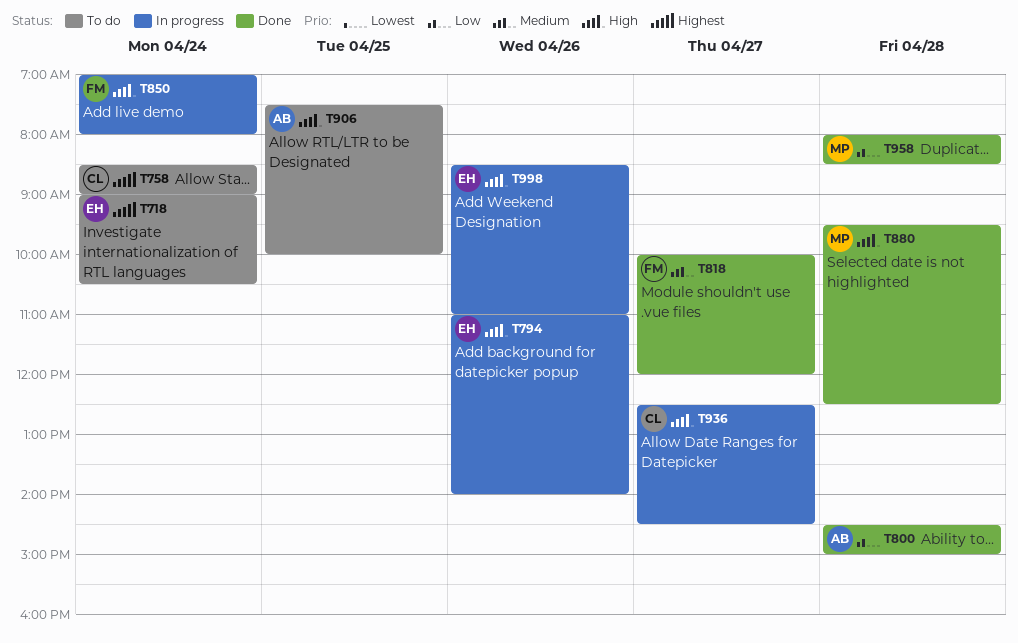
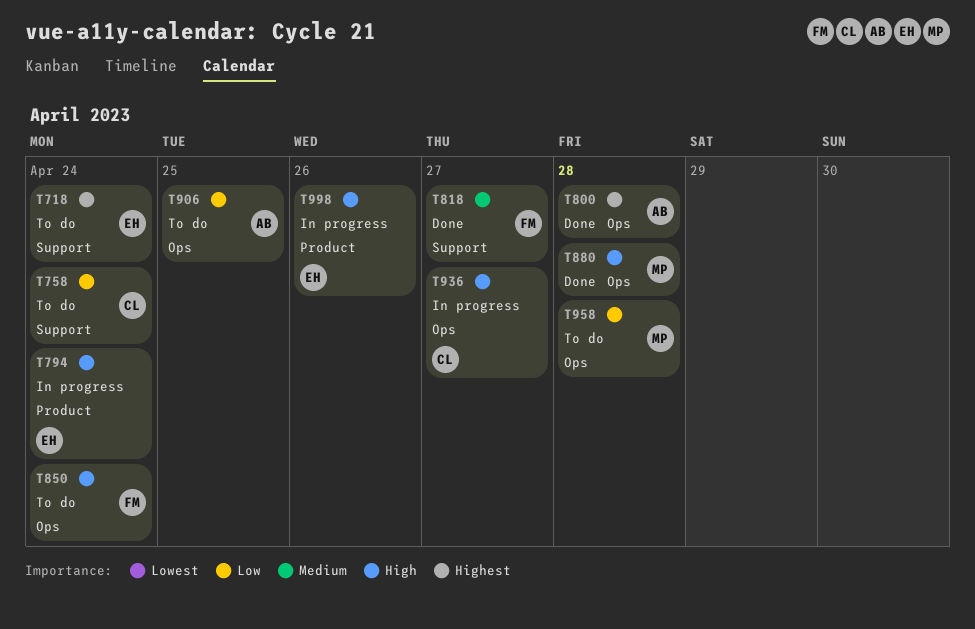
T758, priority: Highest -> Low
T794, day: Apr 26 -> Apr 24
T800, priority: Low -> Highest
T850, status: In progress -> To do
T906, priority: High -> Low
T958, status: Done -> To do

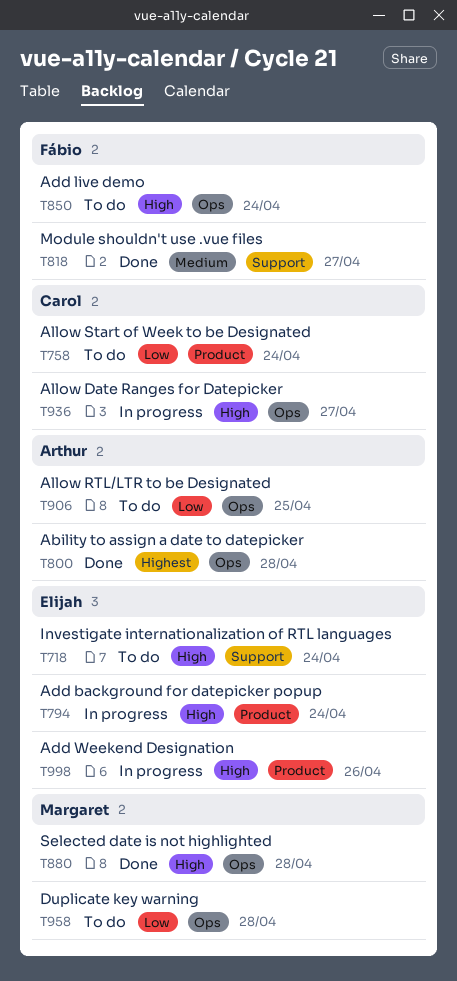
T718, priority: Highest -> High
T758, label: Support -> Product

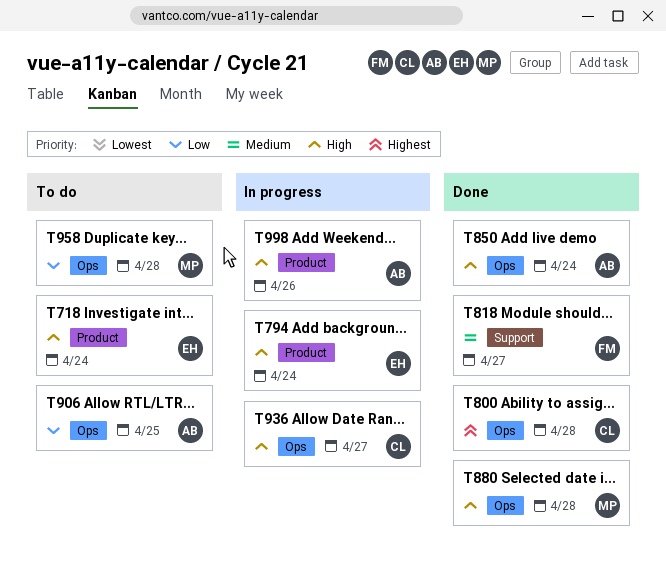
T718, label: Support -> Product
T758: present -> none
T800, owner: Arthur -> Carol
T850, status: To do -> Done
T850, owner: Fábio -> Arthur
T998, owner: Elijah -> Arthur

